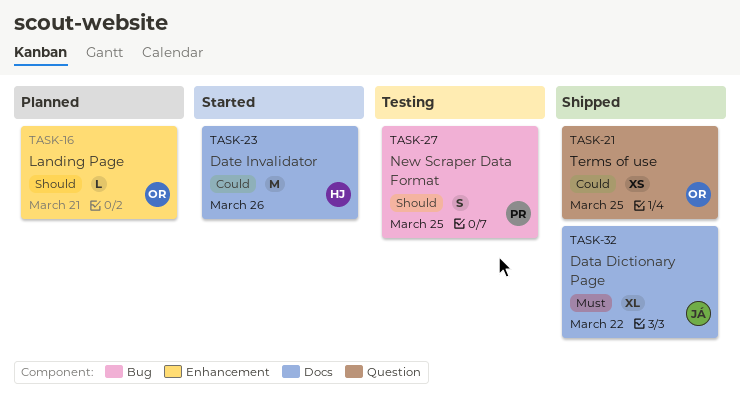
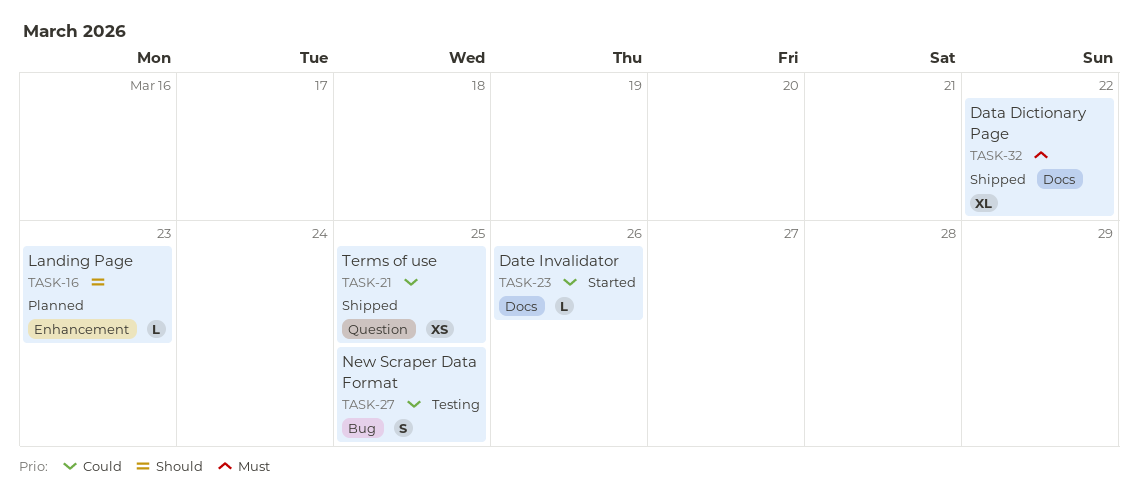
TASK-16, due: Mar 21 -> Mar 23
TASK-23, estimate: M -> L
TASK-27, priority: Should -> Could

